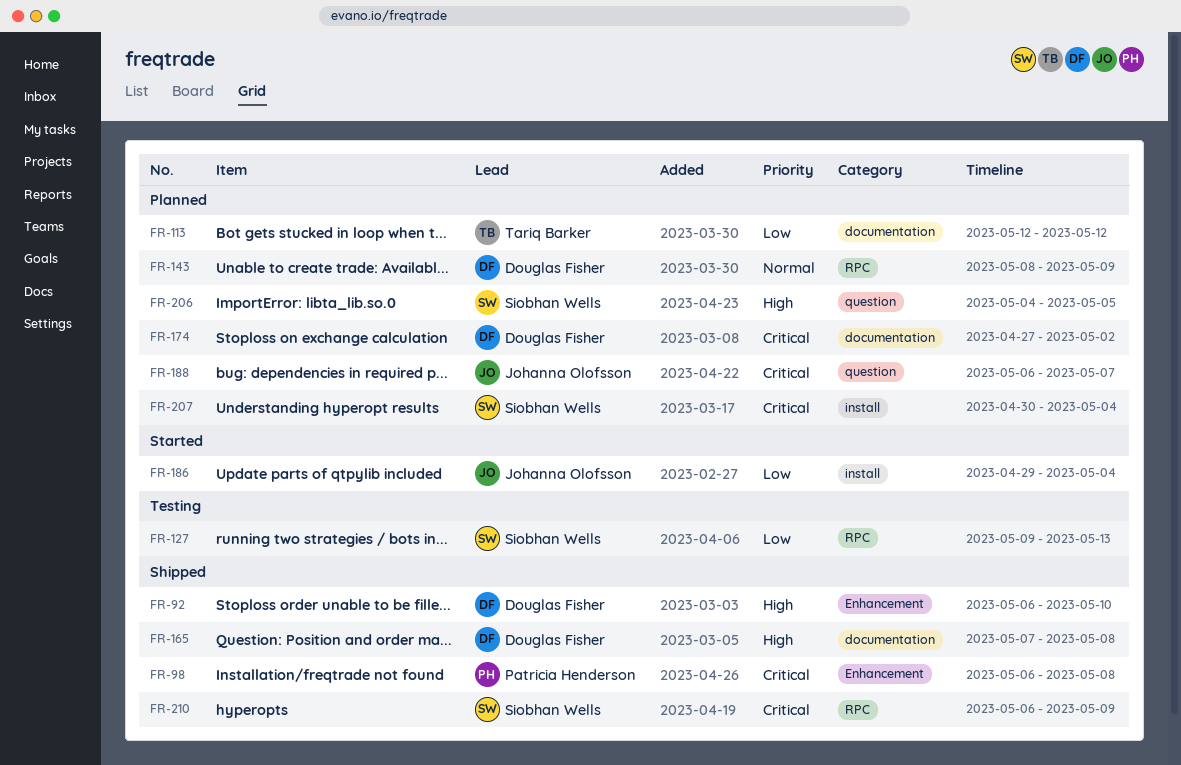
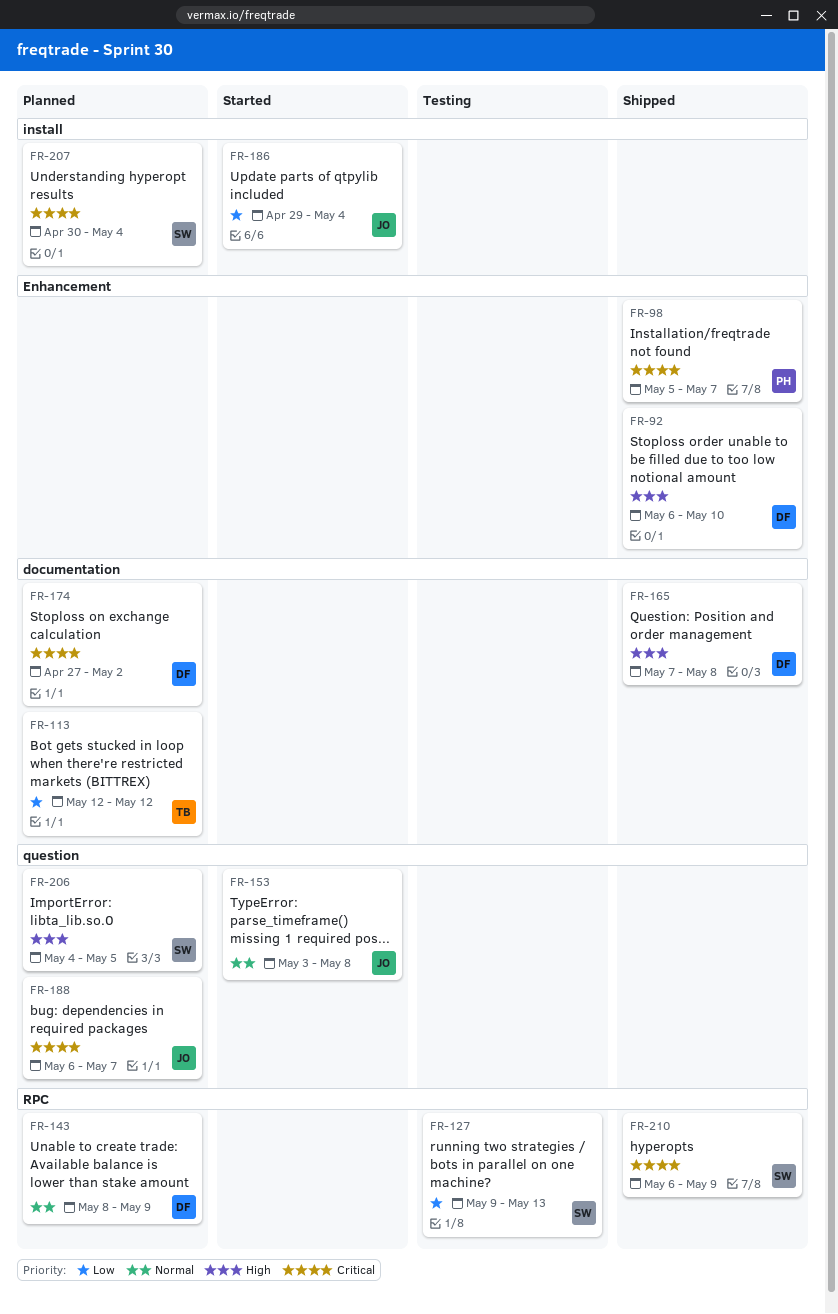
FR-98, start: May 6 -> May 5
FR-98, due: May 8 -> May 7
FR-153: none -> present

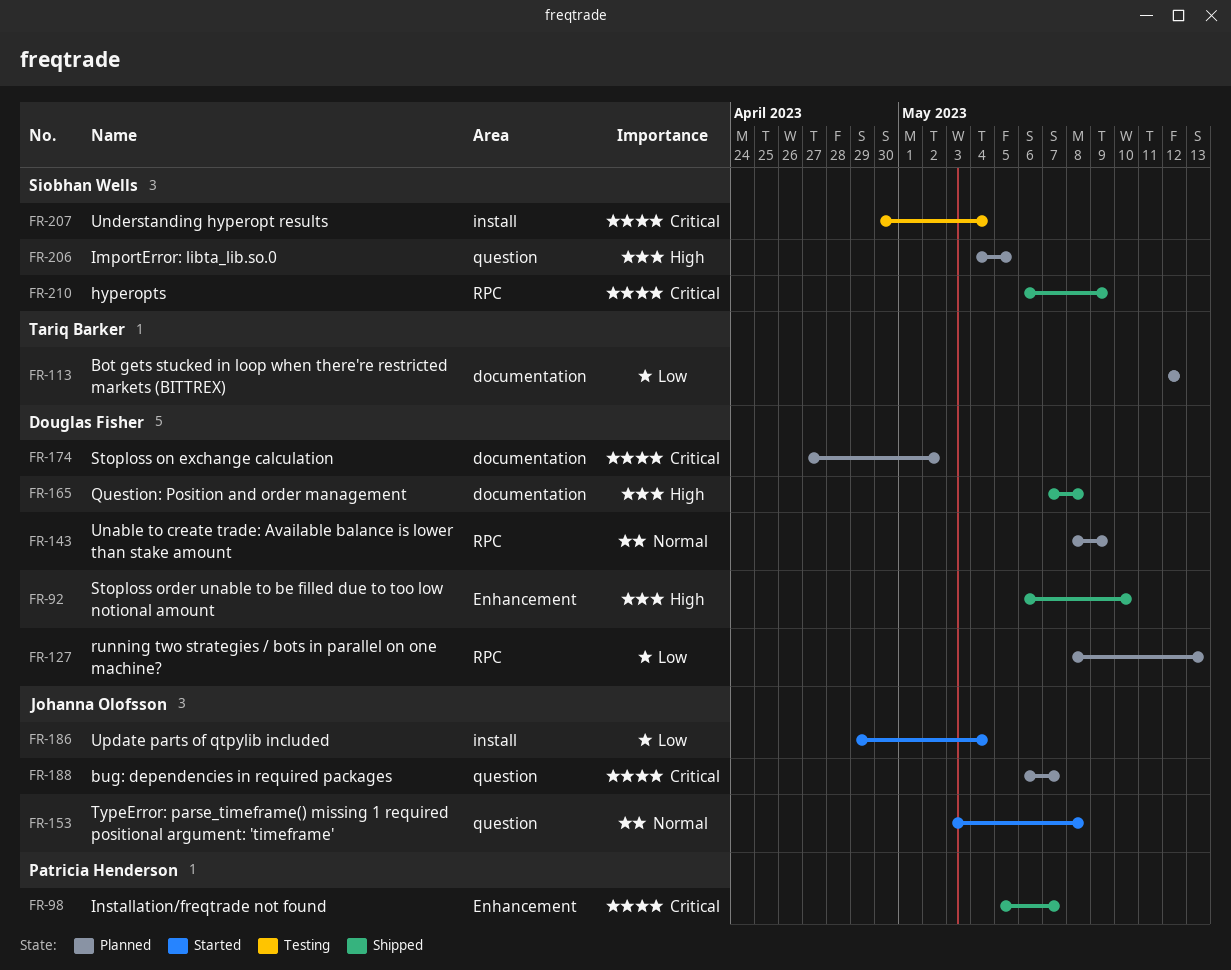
FR-127, status: Testing -> Planned
FR-127, owner: Siobhan Wells -> Douglas Fisher
FR-127, start: May 9 -> May 8
FR-207, status: Planned -> Testing

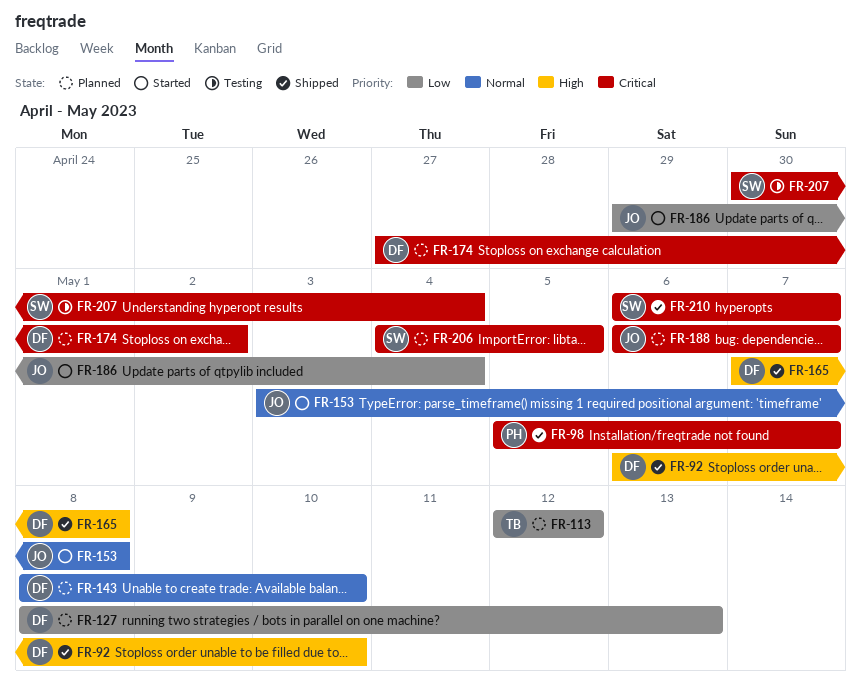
FR-143, due: May 9 -> May 10
FR-206, priority: High -> Critical
FR-210, due: May 9 -> May 7

